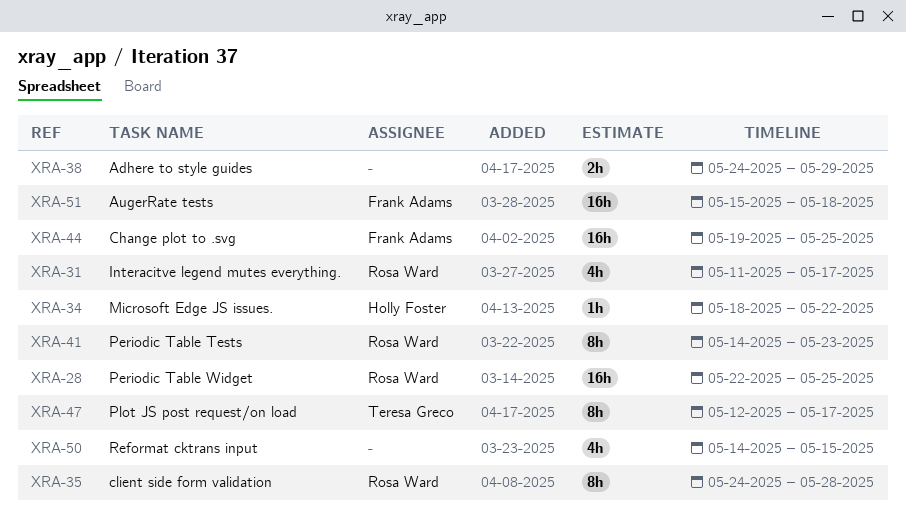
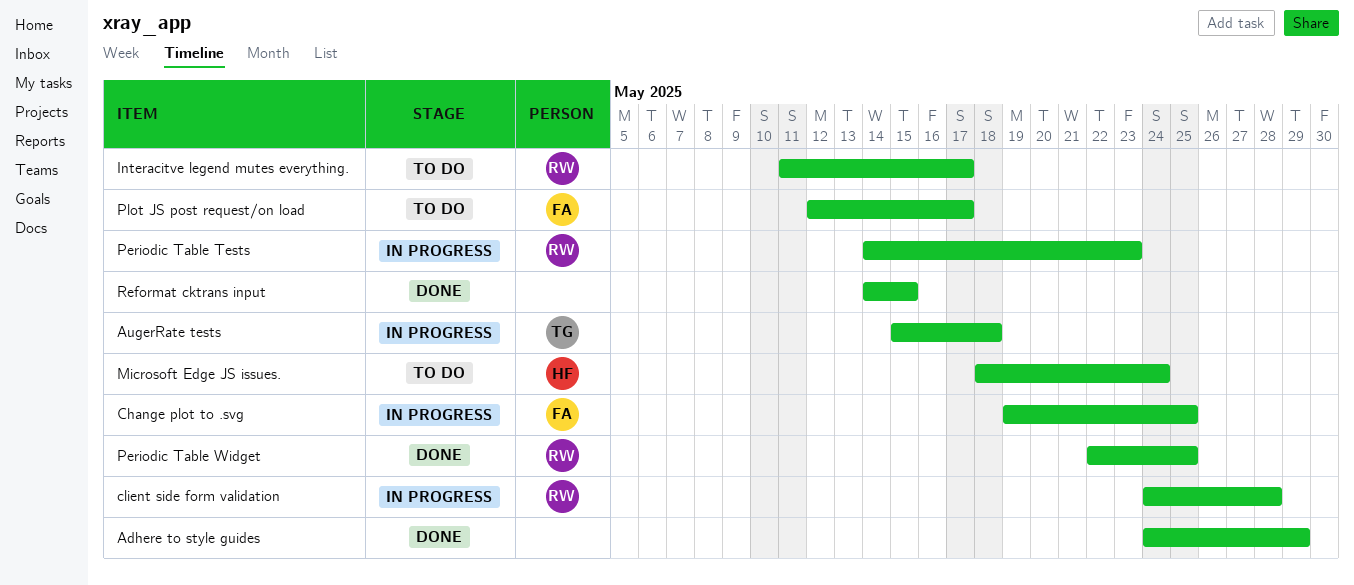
AugerRate tests, owner: Frank Adams -> Teresa Greco
Microsoft Edge JS issues., due: May 22 -> May 24
Plot JS post request/on load, owner: Teresa Greco -> Frank Adams

